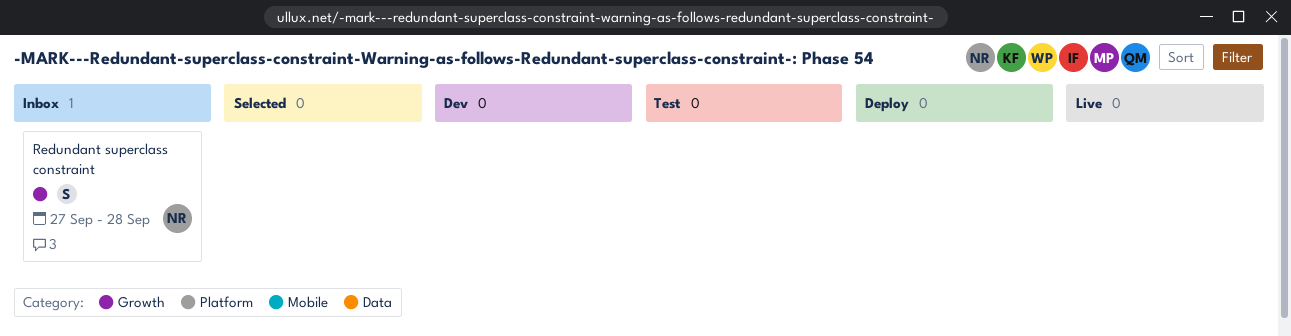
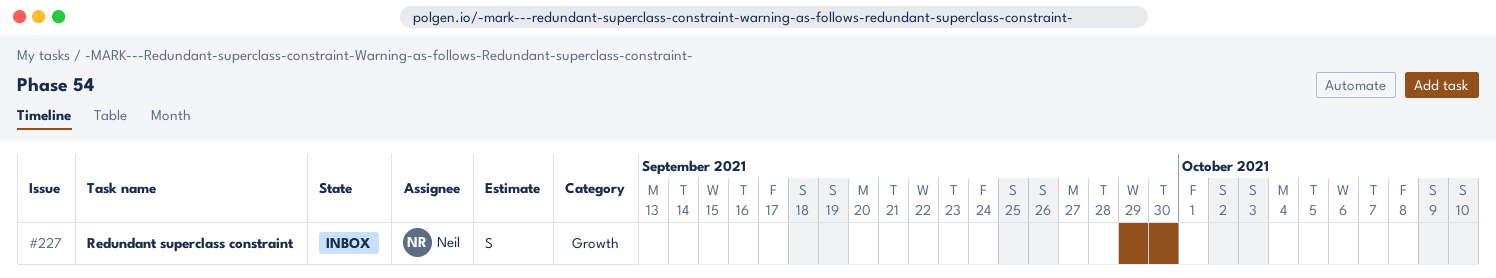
Redundant superclass constraint, start: Sep 27 -> Sep 29
Redundant superclass constraint, due: Sep 28 -> Sep 30

